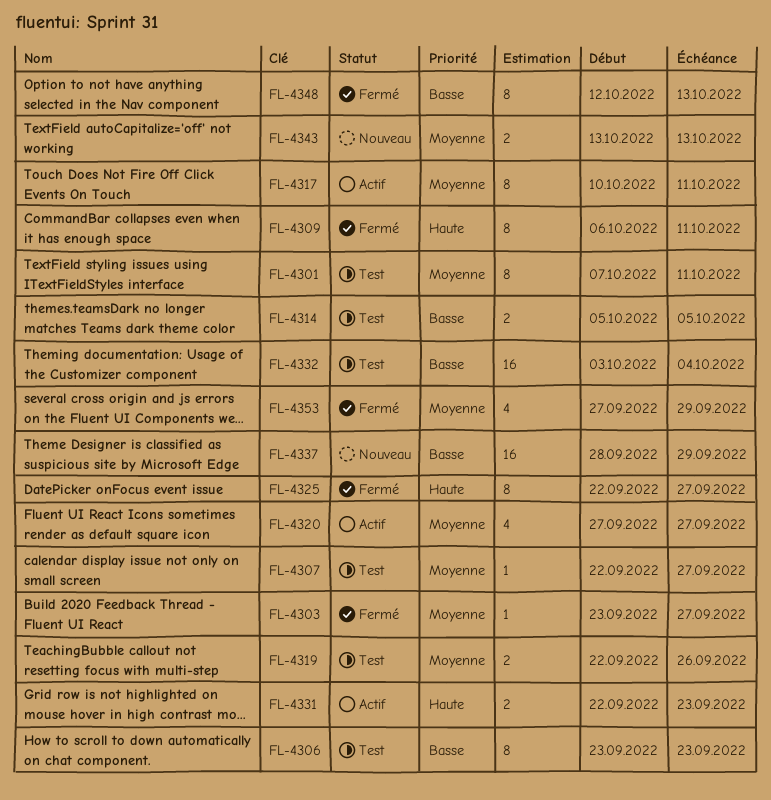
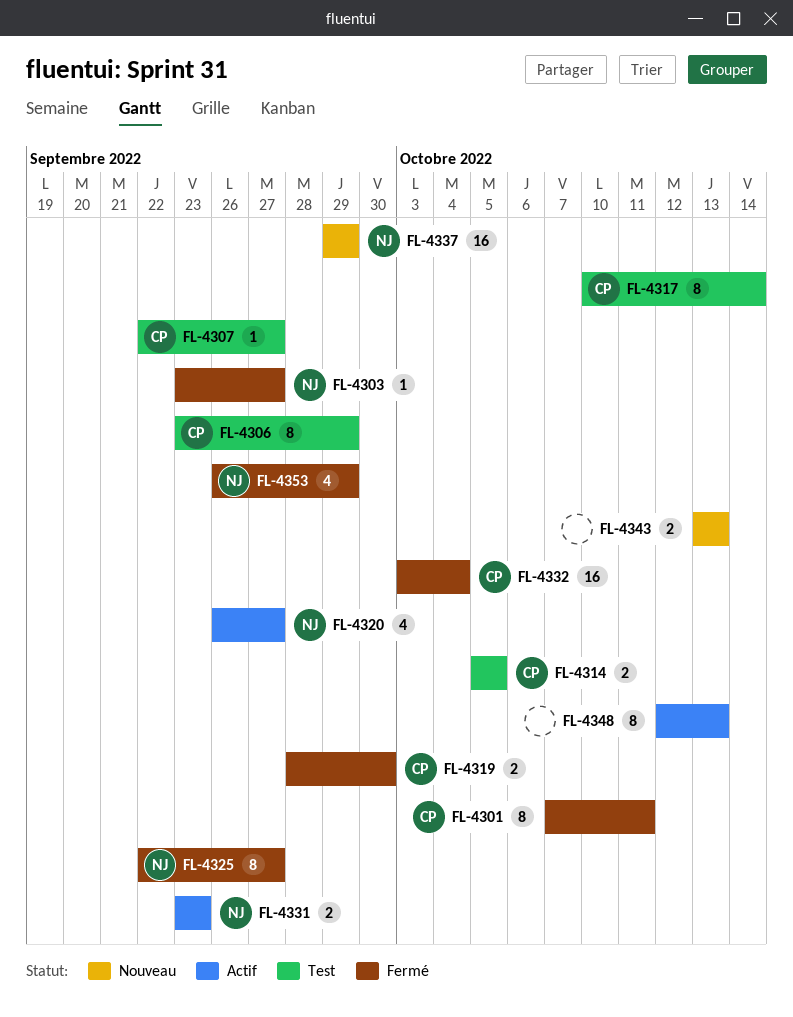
FL-4301, status: Test -> Fermé
FL-4306, due: Sep 23 -> Sep 29
FL-4309: present -> none
FL-4317, status: Actif -> Test
FL-4317, due: Oct 11 -> Oct 14
FL-4319, status: Test -> Fermé
FL-4319, start: Sep 22 -> Sep 28
FL-4319, due: Sep 26 -> Sep 30
FL-4320, start: Sep 27 -> Sep 26
FL-4331, start: Sep 22 -> Sep 23
FL-4332, status: Test -> Fermé
FL-4337, start: Sep 28 -> Sep 29
FL-4348, status: Fermé -> Actif
FL-4353, start: Sep 27 -> Sep 26

